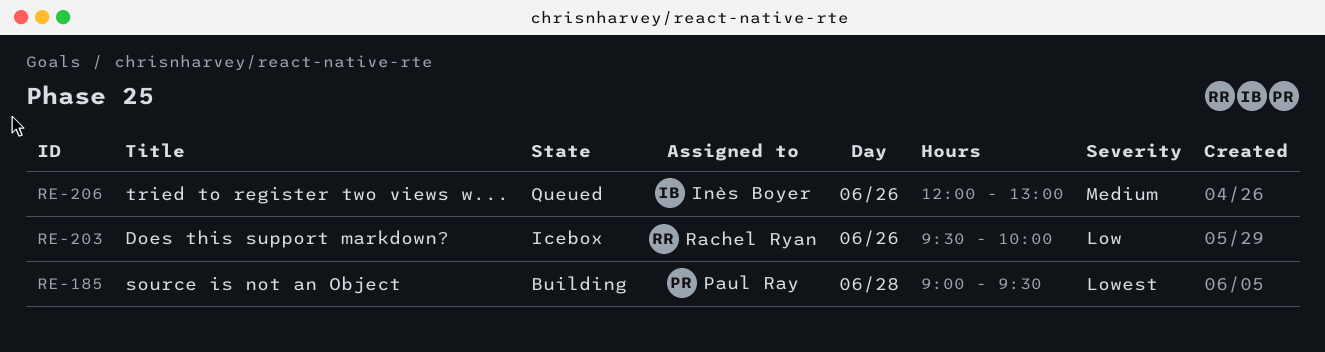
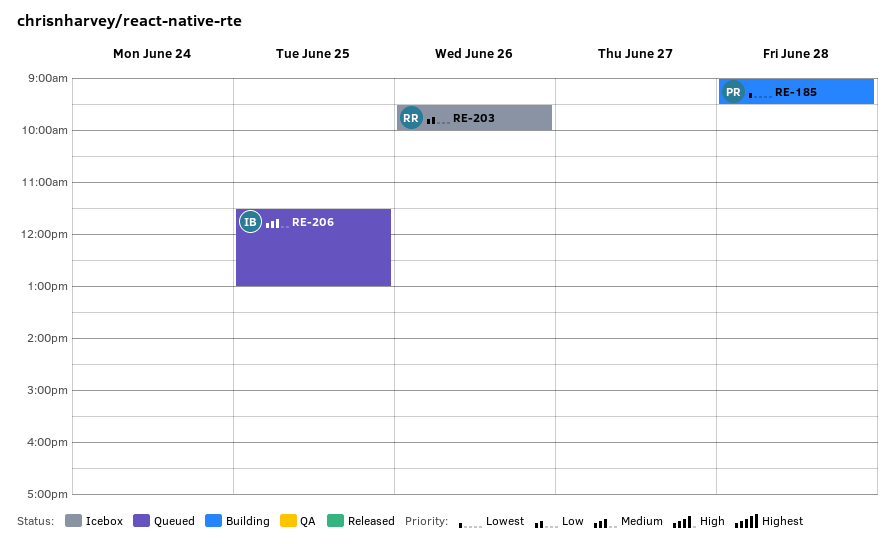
RE-206, day: Jun 26 -> Jun 25
RE-206, begins: 12:00 -> 11:30

